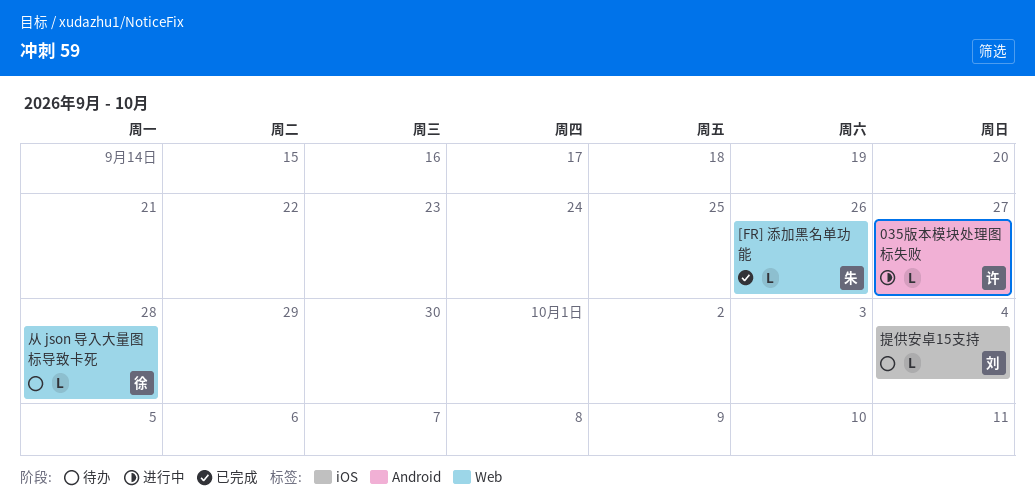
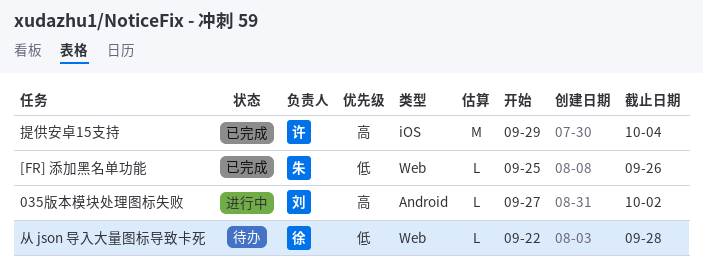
035版本模块处理图标失败, owner: 许 -> 刘
035版本模块处理图标失败, due: Sep 27 -> Oct 2
提供安卓15支持, status: 待办 -> 已完成
提供安卓15支持, owner: 刘 -> 许
提供安卓15支持, estimate: L -> M

